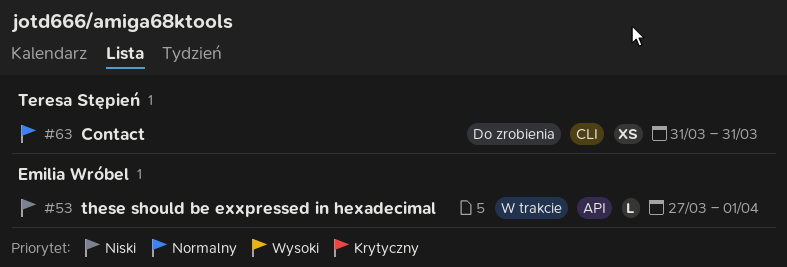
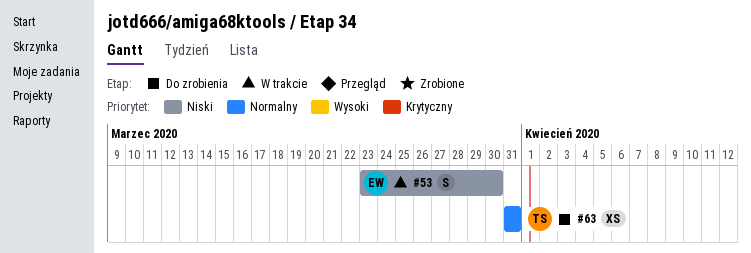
#53, estimate: L -> S
#53, start: Mar 27 -> Mar 23
#53, due: Apr 1 -> Mar 30

